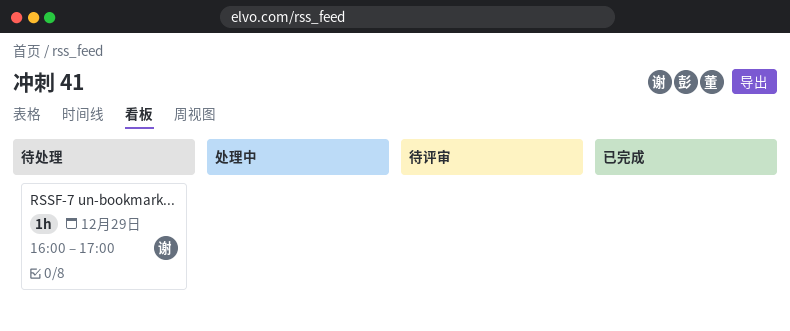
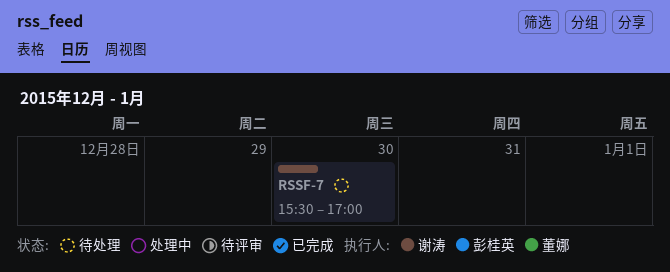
RSSF-7, day: Dec 29 -> Dec 30
RSSF-7, begins: 16:00 -> 15:30

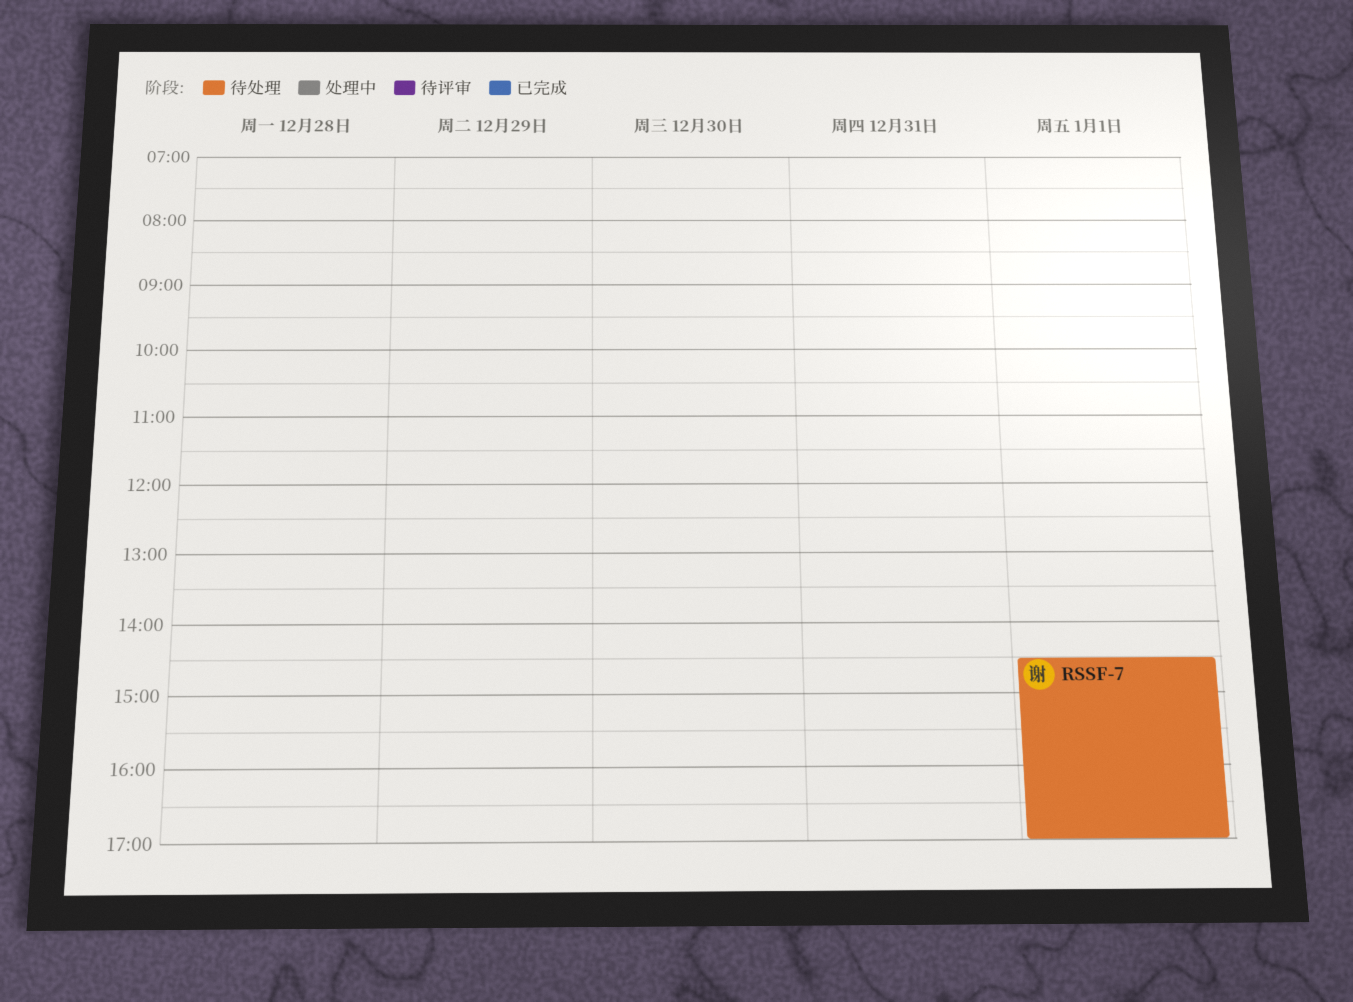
RSSF-7, day: Dec 30 -> Jan 1
RSSF-7, begins: 15:30 -> 14:30

